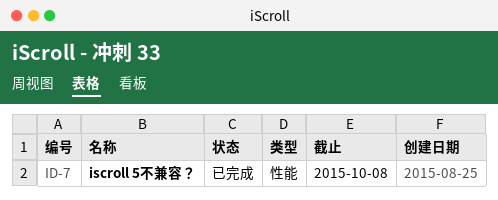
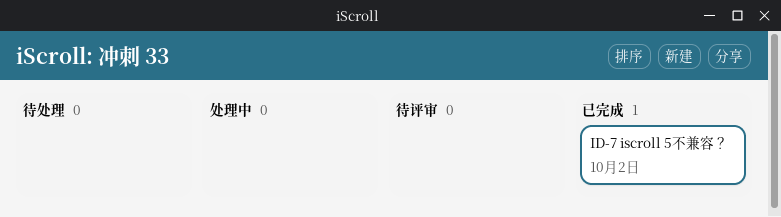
ID-7, due: Oct 8 -> Oct 2

